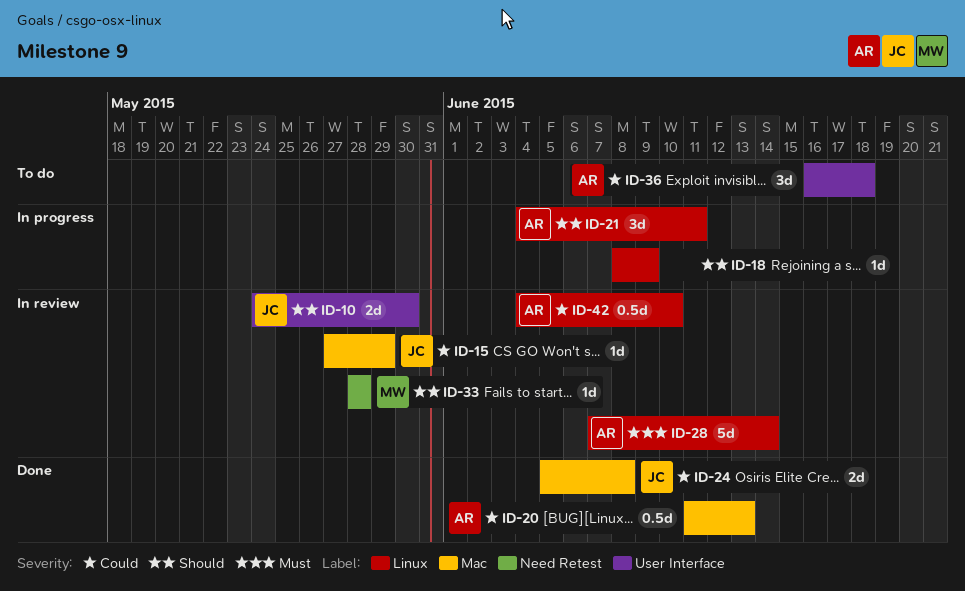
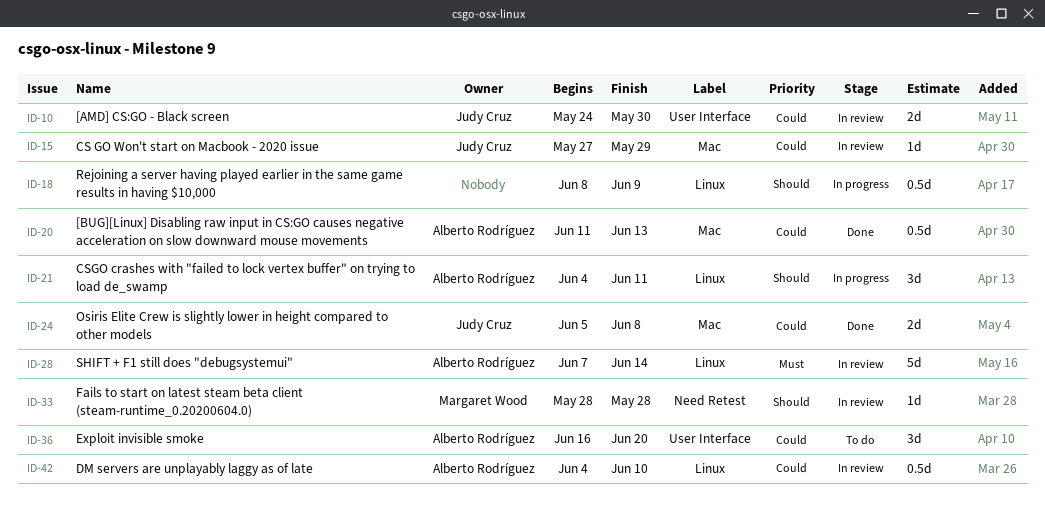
ID-10, priority: Should -> Could
ID-18, estimate: 1d -> 0.5d
ID-36, due: Jun 18 -> Jun 20

